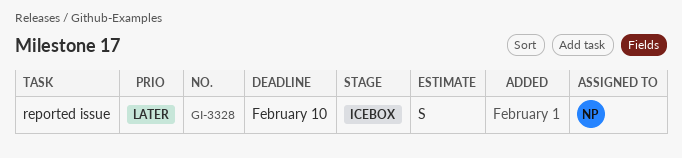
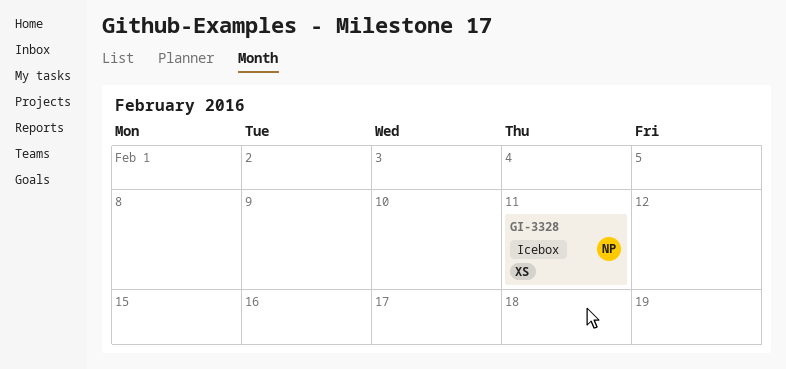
GI-3328, estimate: S -> XS
GI-3328, due: Feb 10 -> Feb 11

